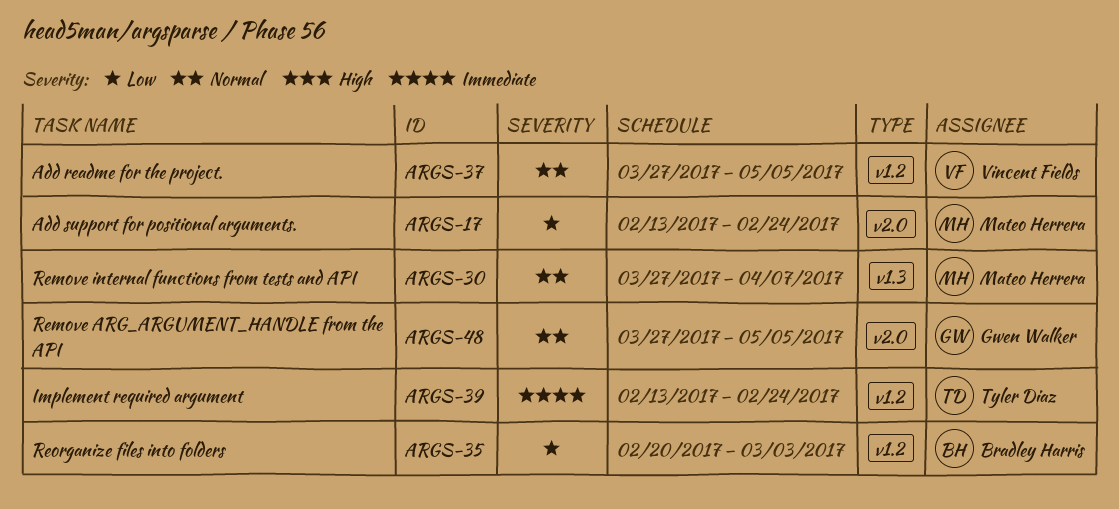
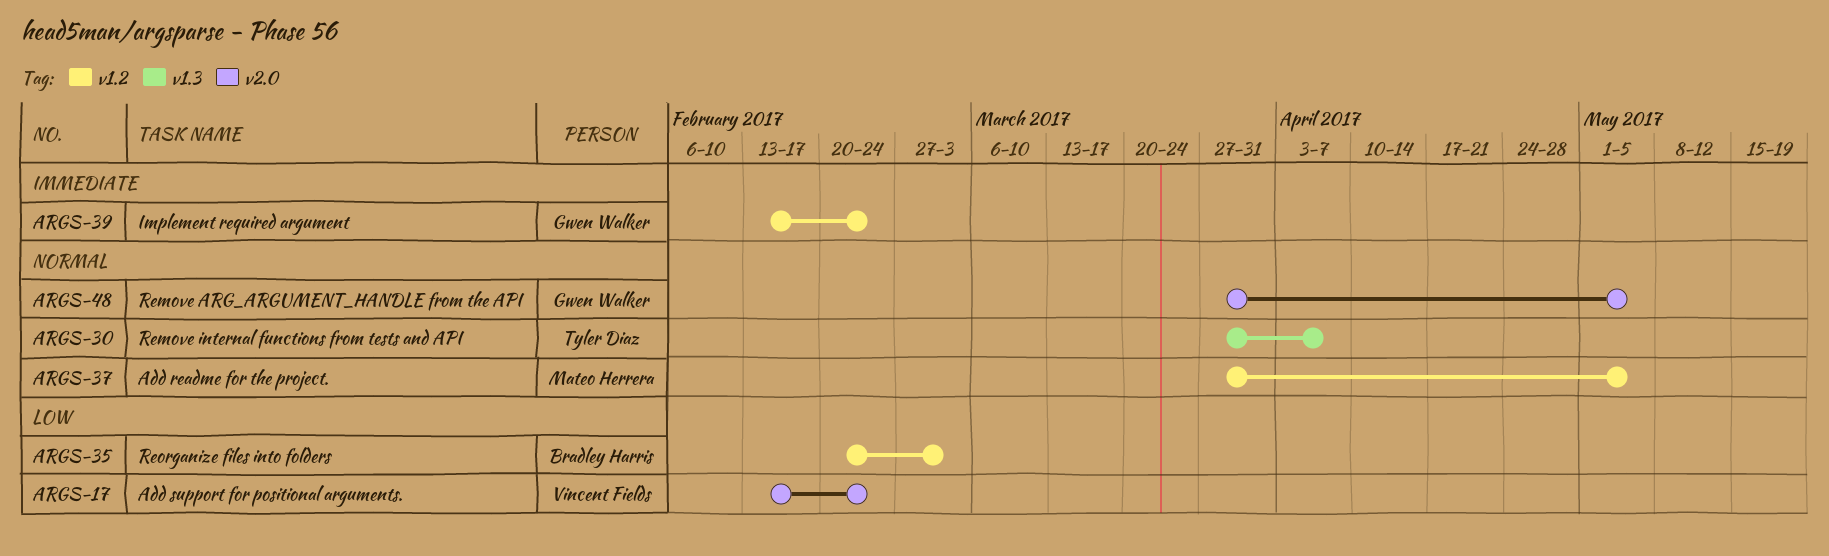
ARGS-17, owner: Mateo Herrera -> Vincent Fields
ARGS-30, owner: Mateo Herrera -> Tyler Diaz
ARGS-37, owner: Vincent Fields -> Mateo Herrera
ARGS-39, owner: Tyler Diaz -> Gwen Walker

